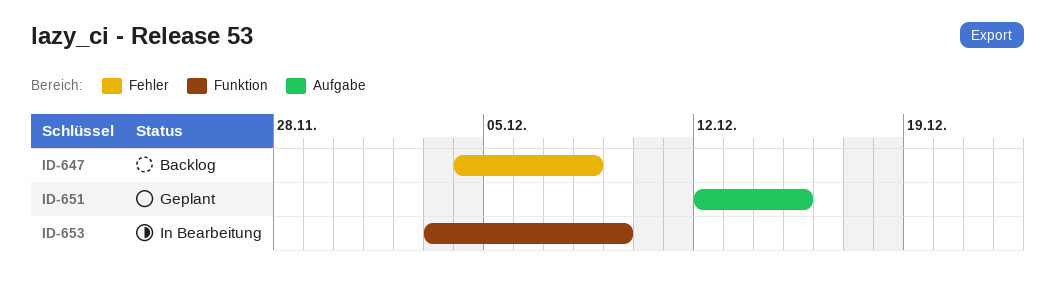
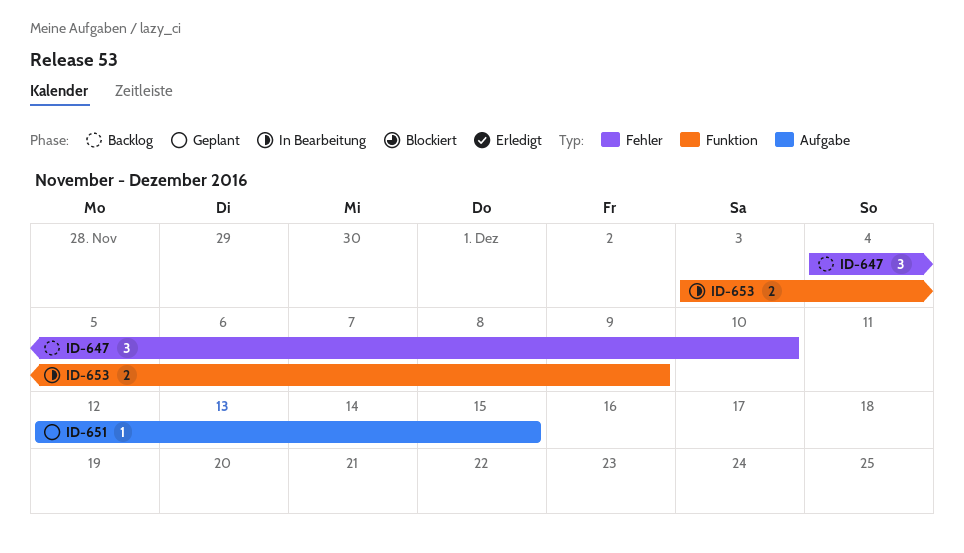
ID-647, due: Dec 8 -> Dec 10

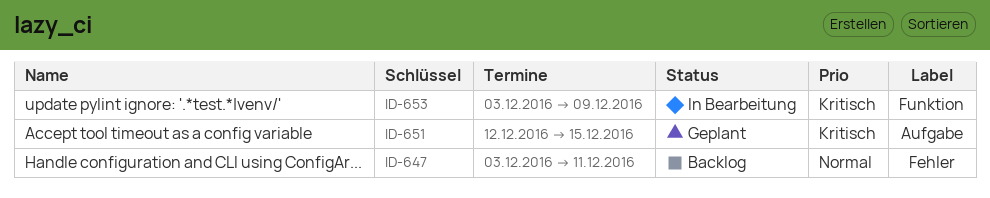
ID-647, start: Dec 4 -> Dec 3
ID-647, due: Dec 10 -> Dec 11

